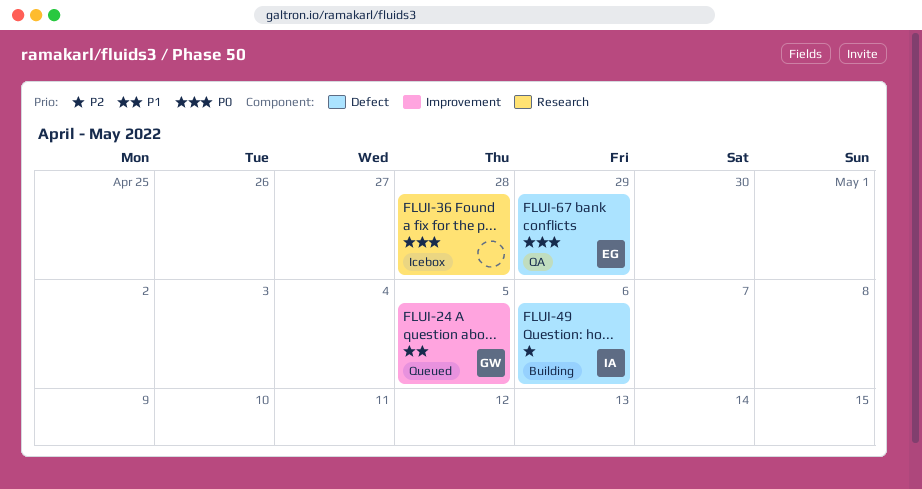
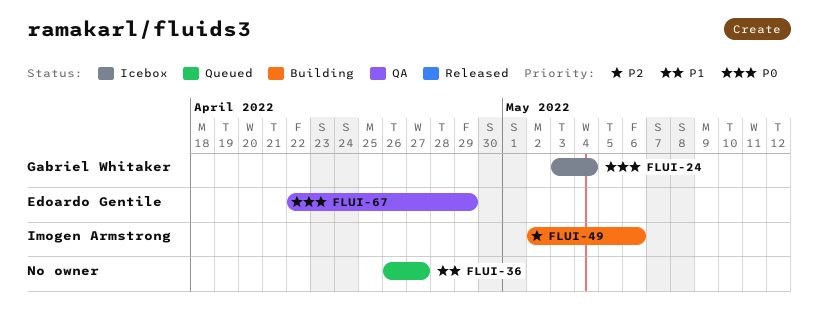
FLUI-24, status: Queued -> Icebox
FLUI-24, priority: P1 -> P0
FLUI-24, due: May 5 -> May 4
FLUI-36, status: Icebox -> Queued
FLUI-36, priority: P0 -> P1
FLUI-36, due: Apr 28 -> Apr 27

